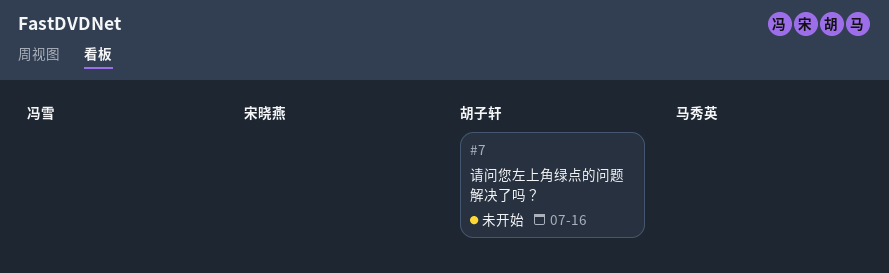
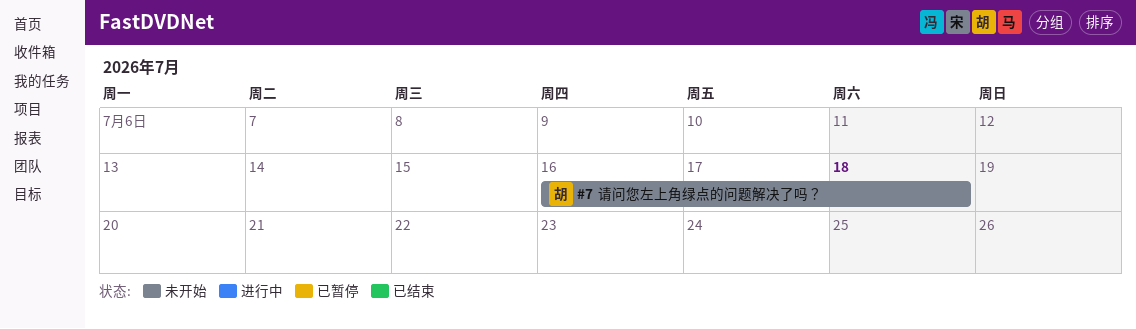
#7, due: Jul 16 -> Jul 18

